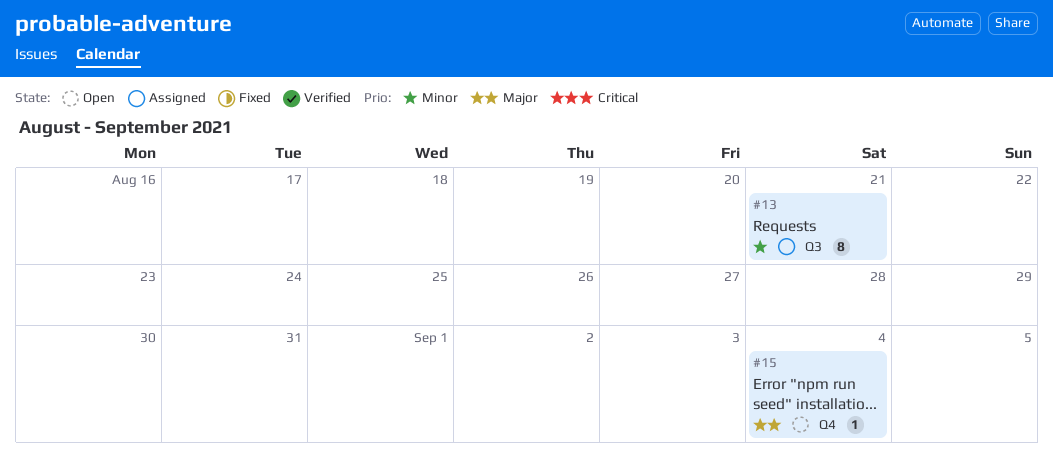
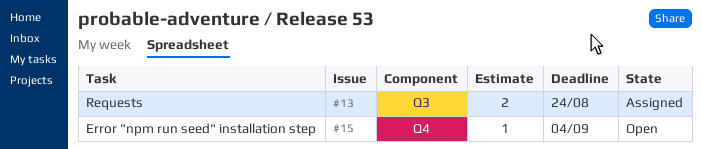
#13, estimate: 8 -> 2
#13, due: Aug 21 -> Aug 24

